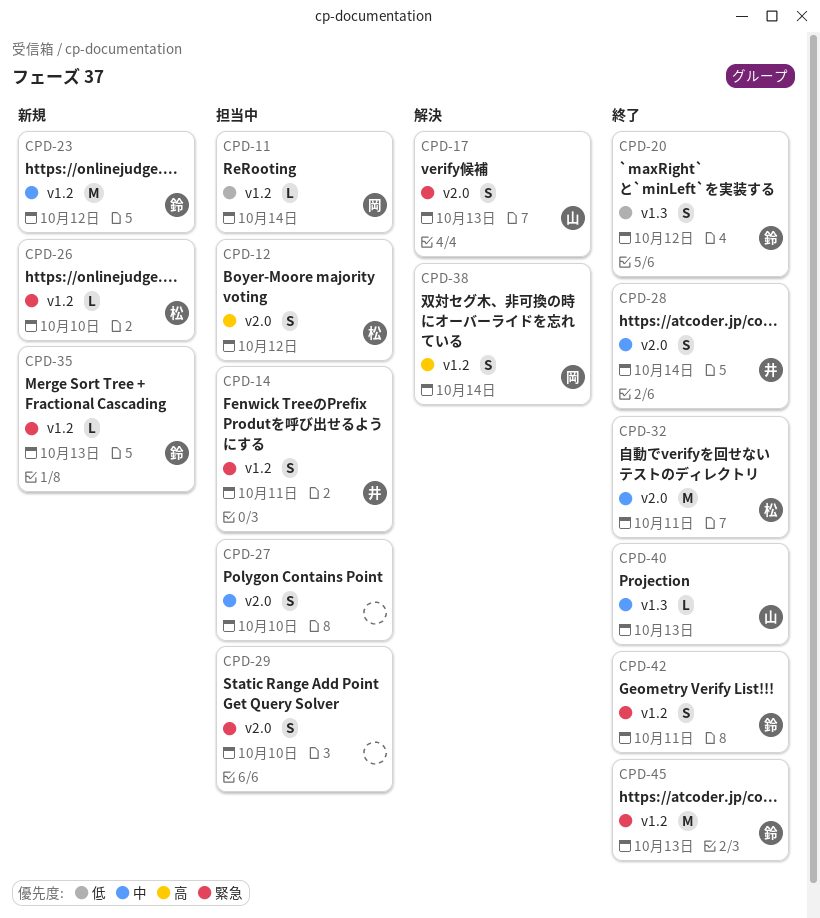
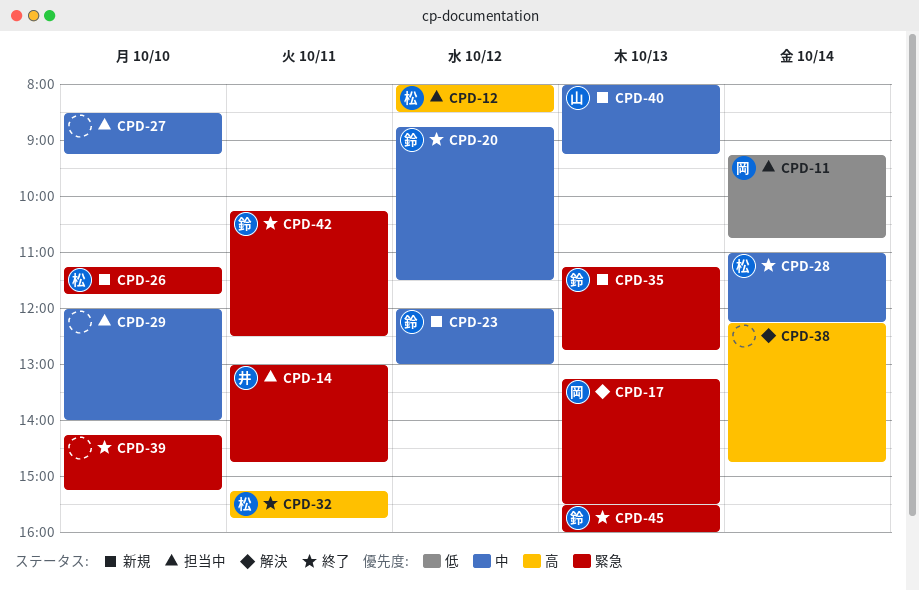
CPD-17, owner: 山 -> 岡
CPD-20, priority: 低 -> 中
CPD-28, owner: 井 -> 松
CPD-29, priority: 緊急 -> 中
CPD-32, priority: 中 -> 高
CPD-38, owner: 岡 -> none
CPD-39: none -> present
CPD-40, status: 終了 -> 新規

